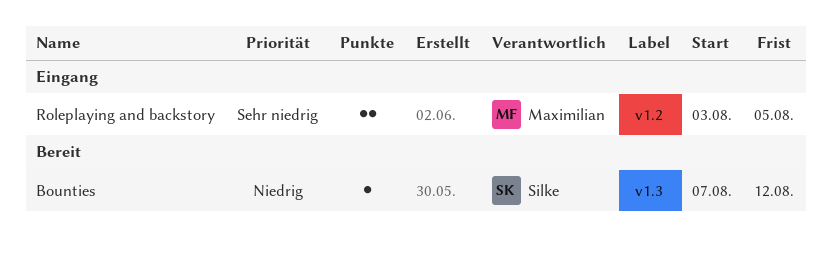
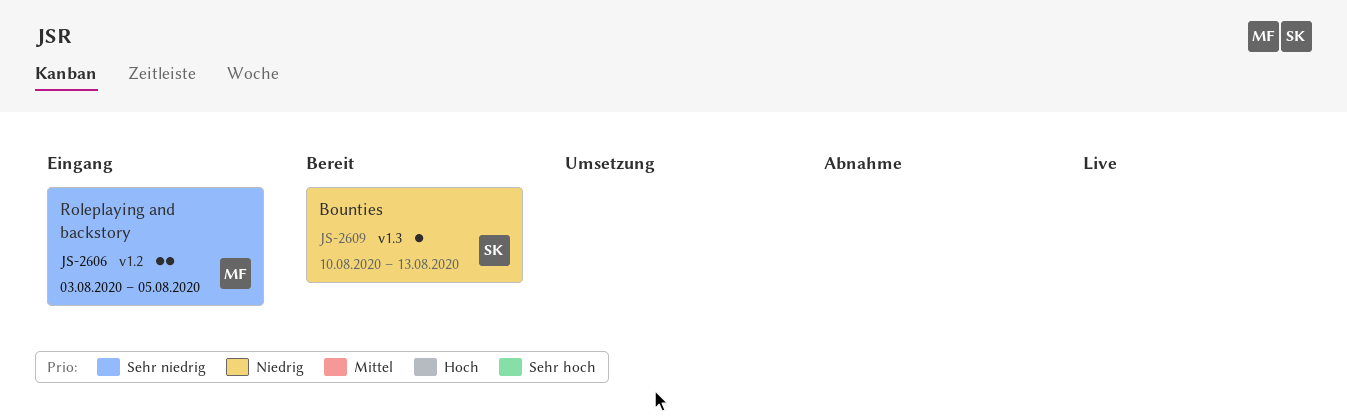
Bounties, start: Aug 7 -> Aug 10
Bounties, due: Aug 12 -> Aug 13

